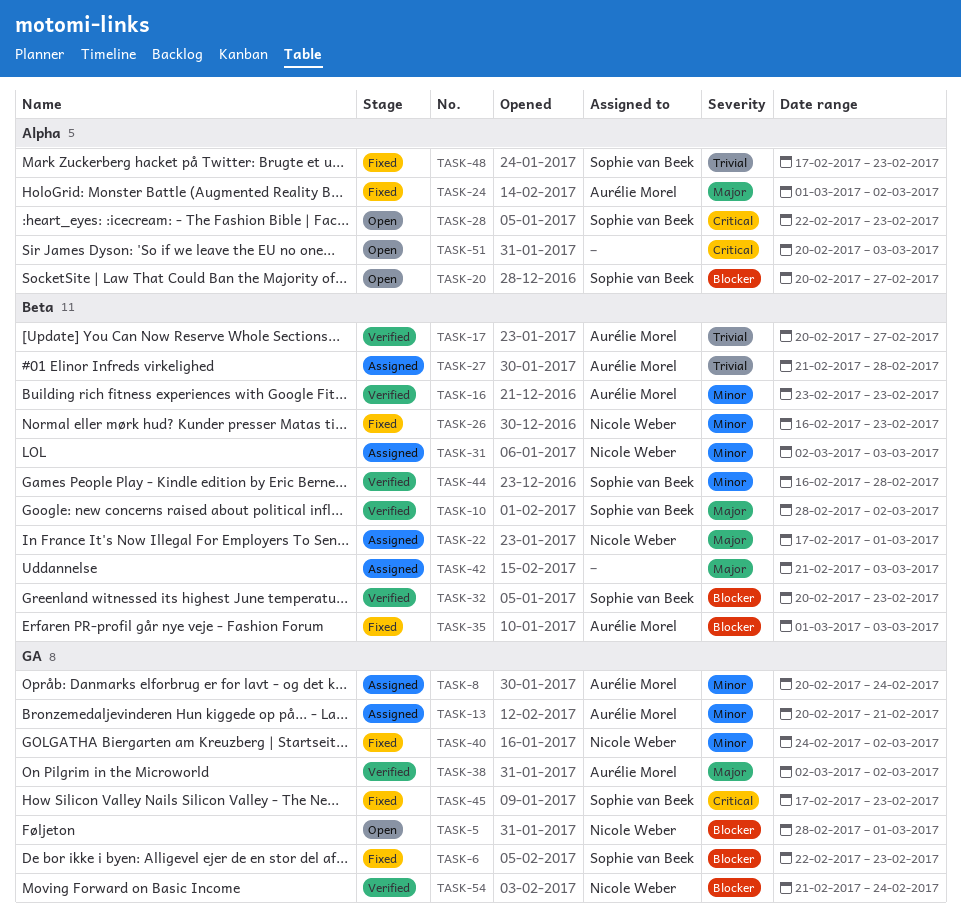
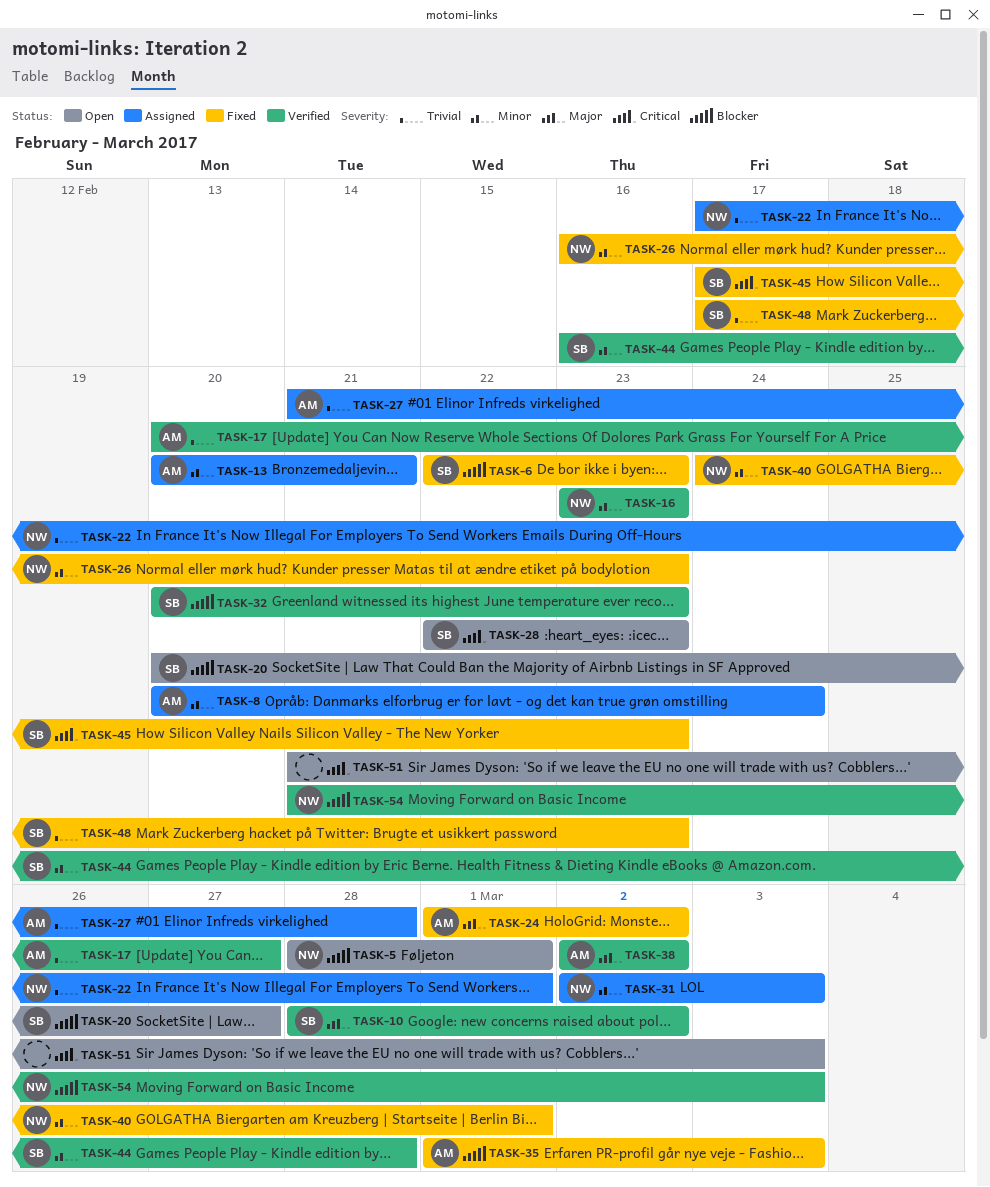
TASK-16, owner: Aurélie Morel -> Nicole Weber
TASK-22, priority: Major -> Trivial
TASK-40, due: Mar 2 -> Mar 1
TASK-42: present -> none
TASK-51, start: Feb 20 -> Feb 21
TASK-54, due: Feb 24 -> Mar 3

